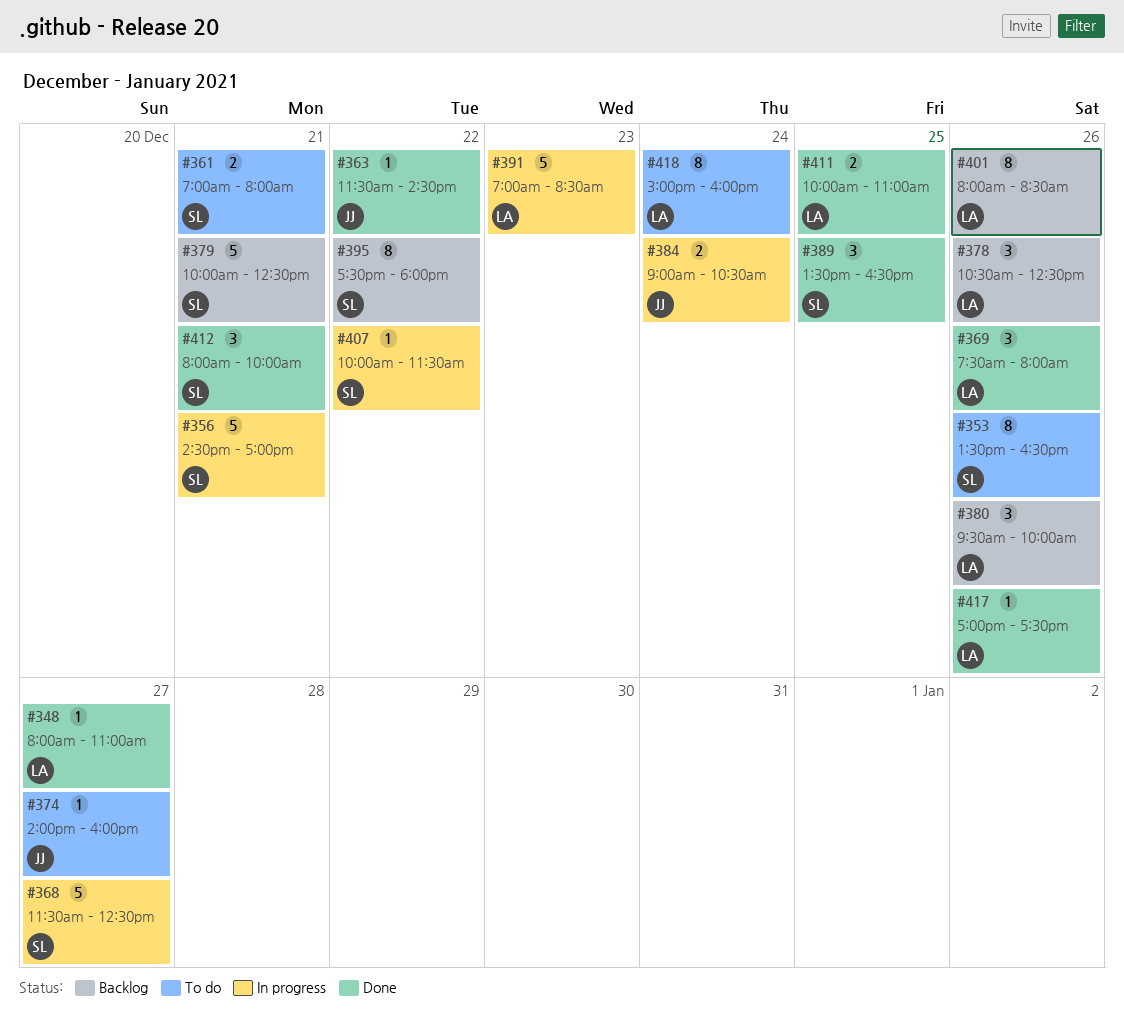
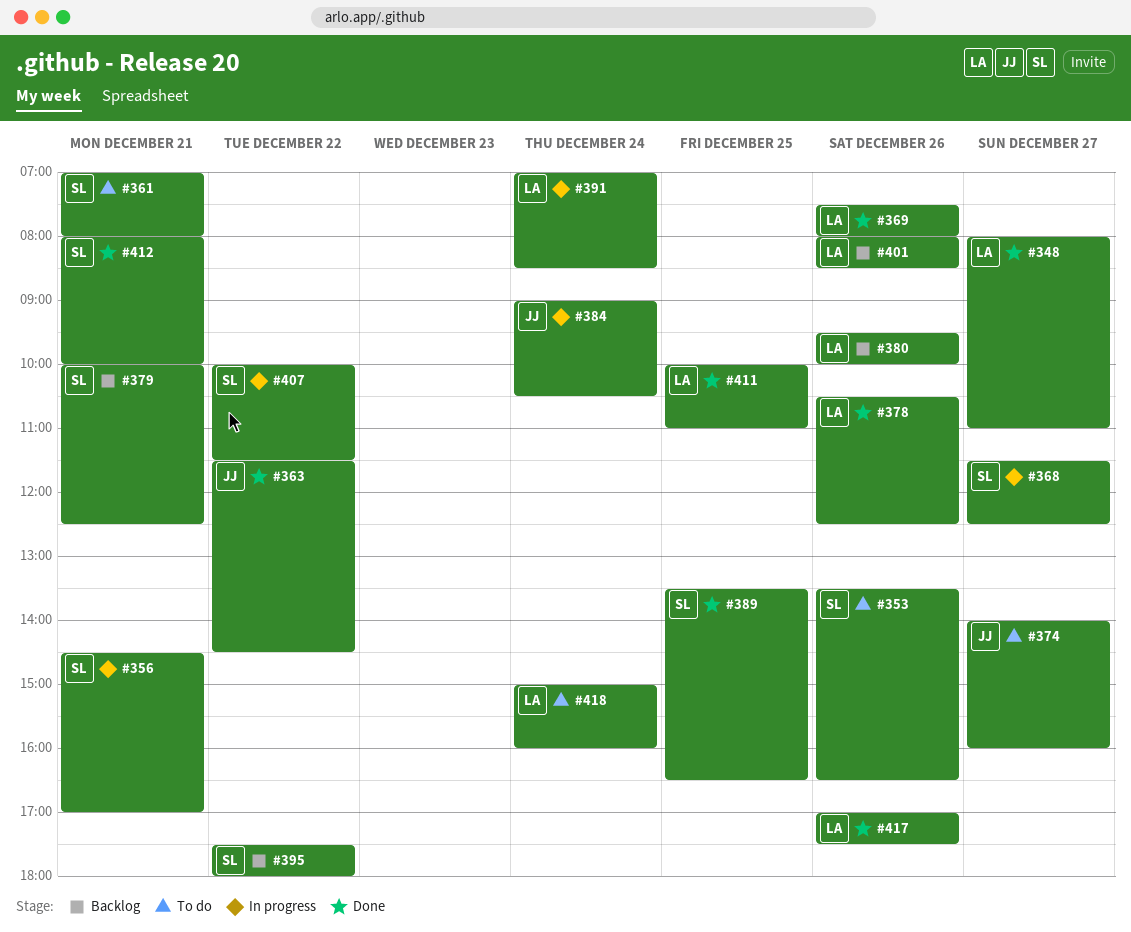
#378, status: Backlog -> Done
#391, day: Dec 23 -> Dec 24

